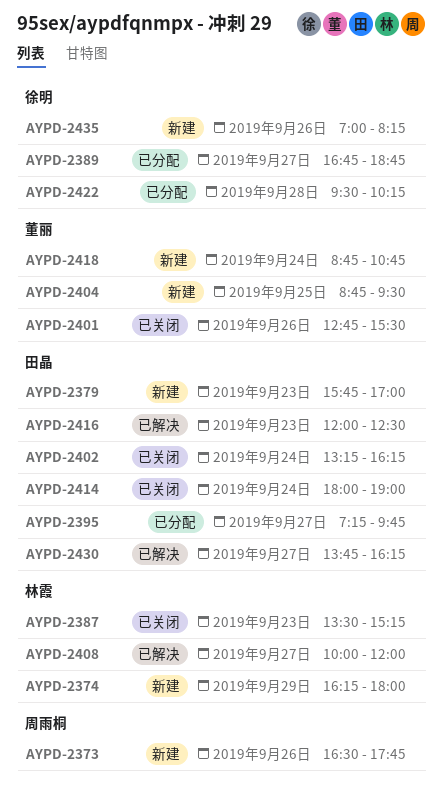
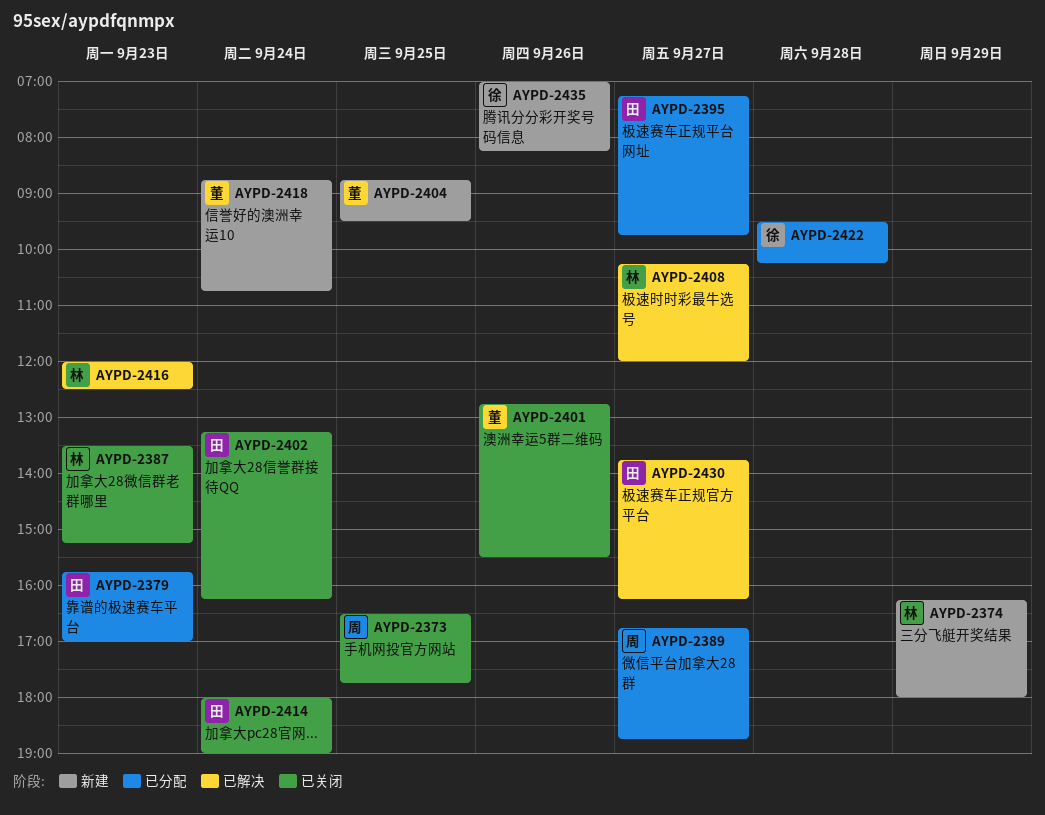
AYPD-2373, status: 新建 -> 已关闭
AYPD-2373, day: Sep 26 -> Sep 25
AYPD-2379, status: 新建 -> 已分配
AYPD-2389, owner: 徐明 -> 周雨桐
AYPD-2408, begins: 10:00 -> 10:15
AYPD-2416, owner: 田晶 -> 林霞

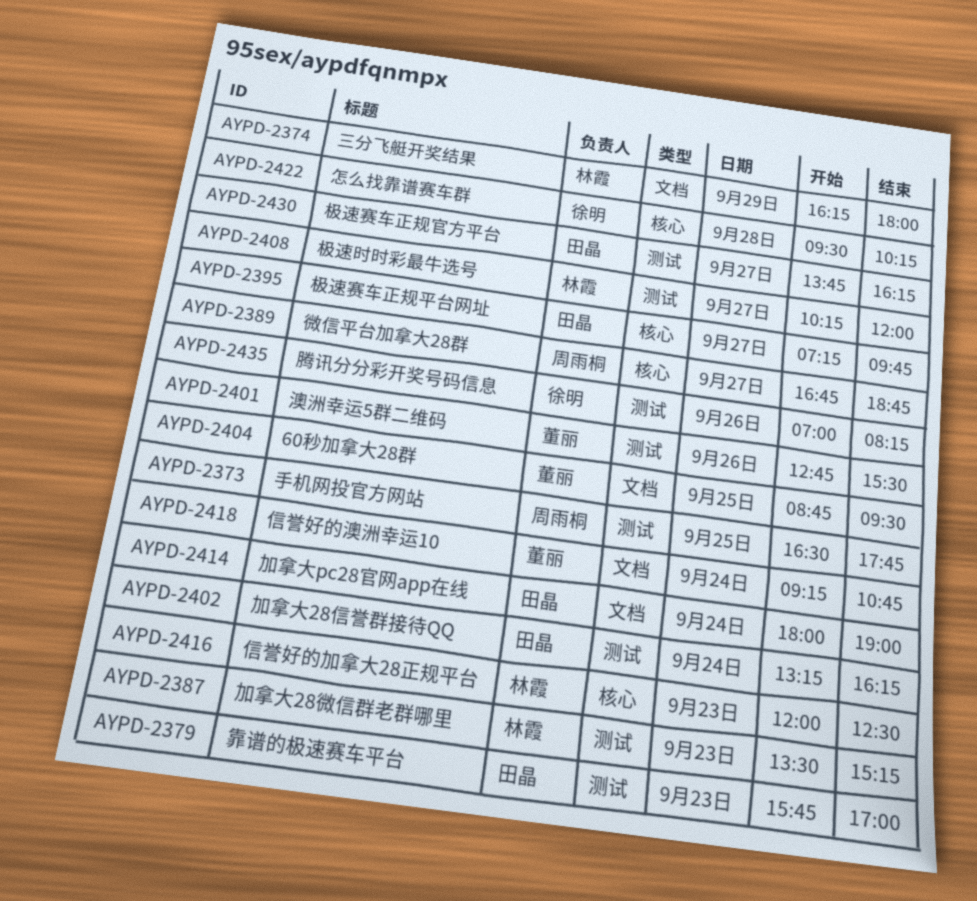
AYPD-2418, begins: 08:45 -> 09:15

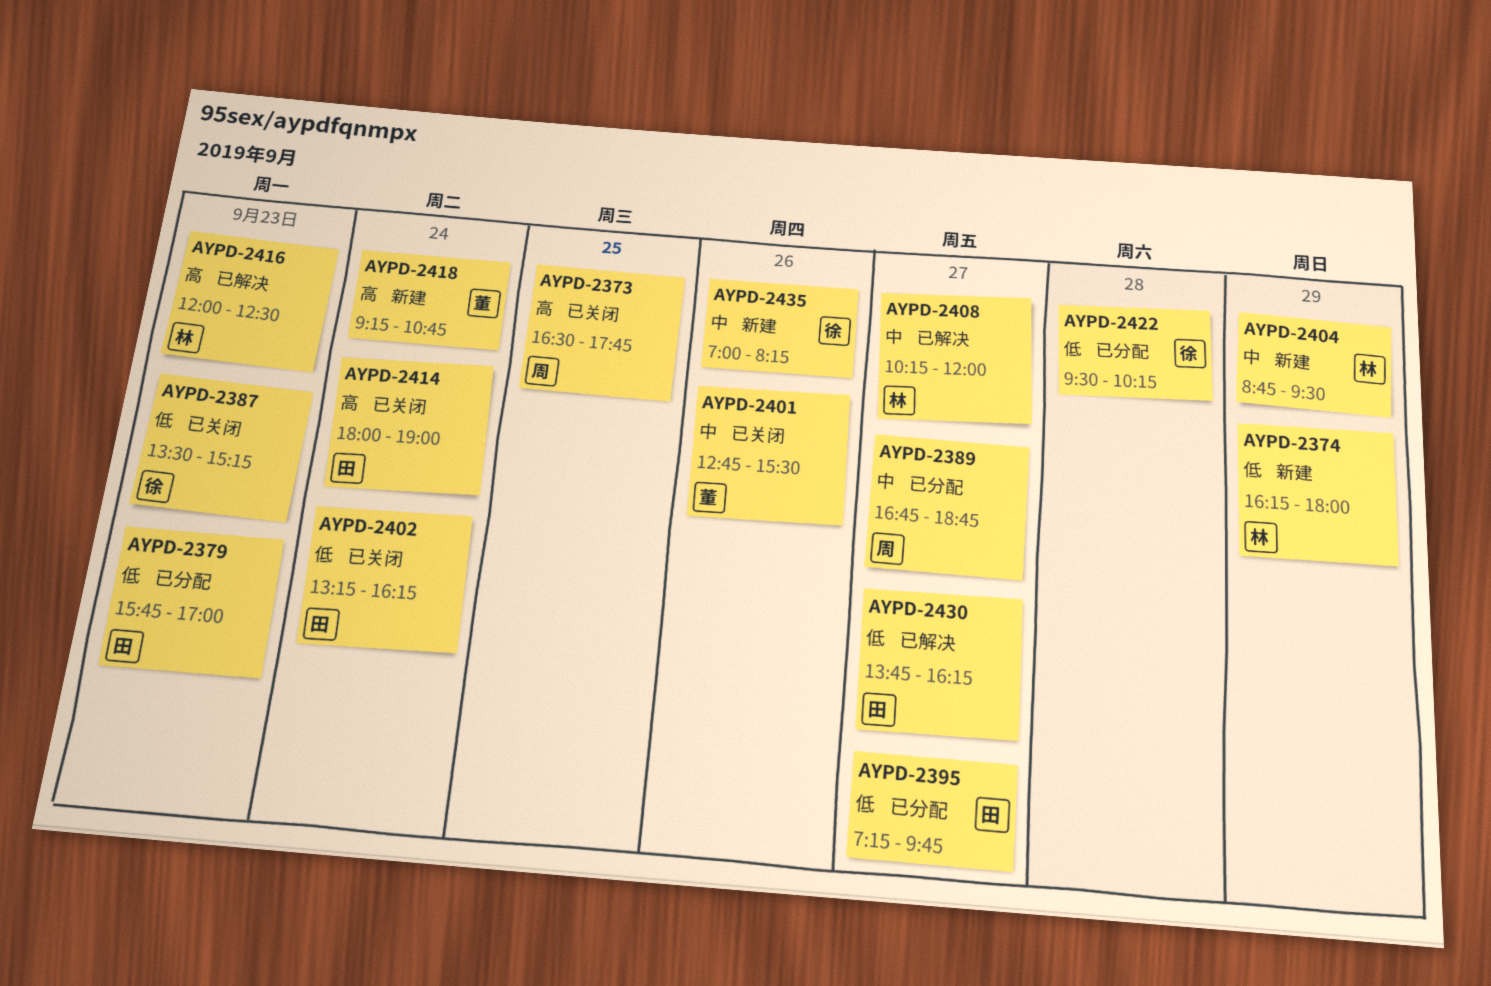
AYPD-2387, owner: 林霞 -> 徐明
AYPD-2404, owner: 董丽 -> 林霞
AYPD-2404, day: Sep 25 -> Sep 29

